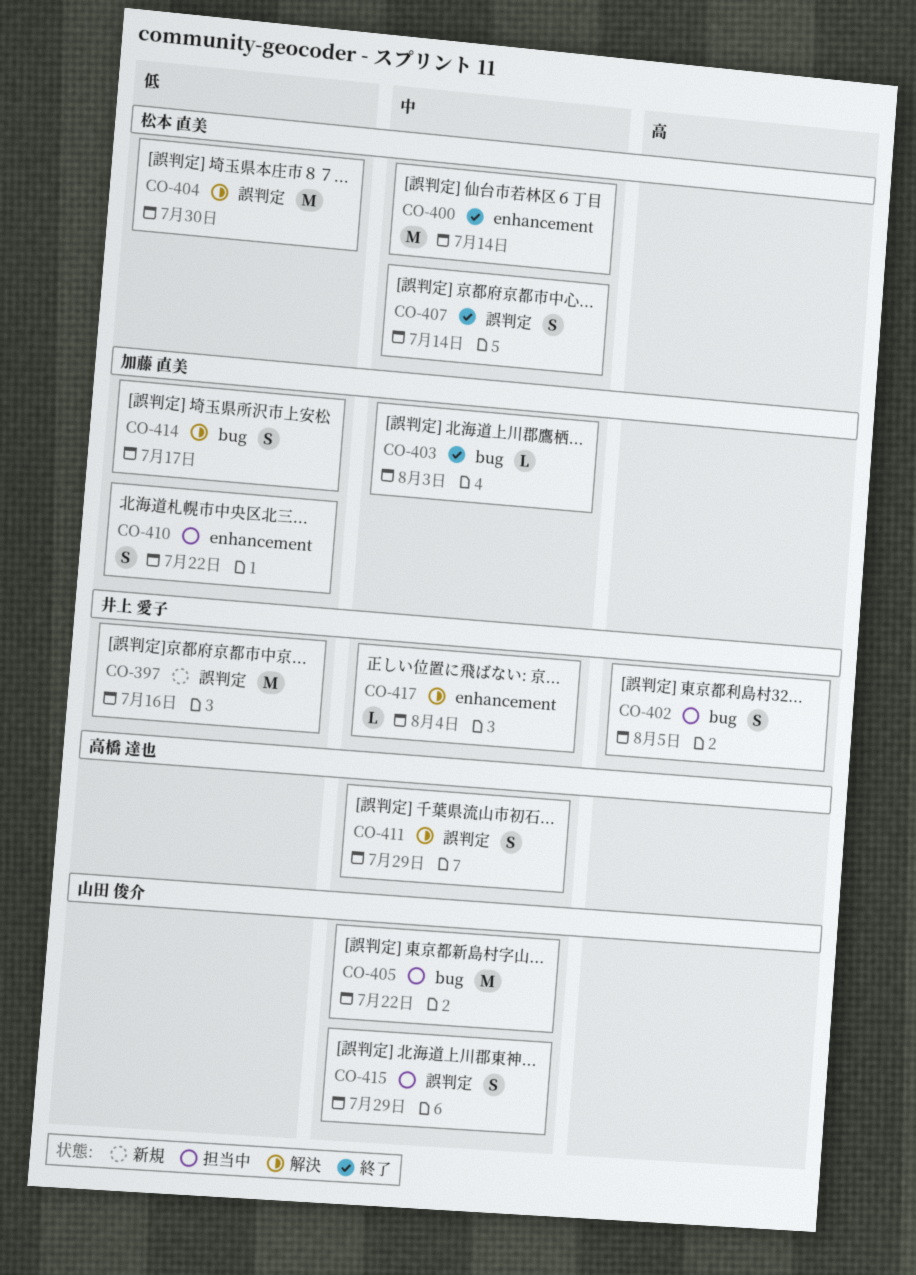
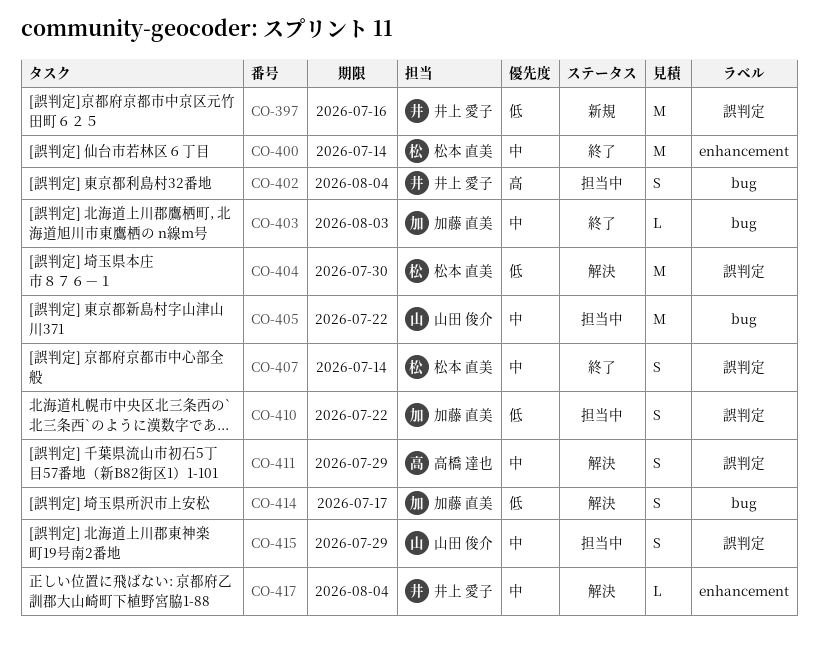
CO-402, due: Aug 5 -> Aug 4
CO-410, label: enhancement -> 誤判定

